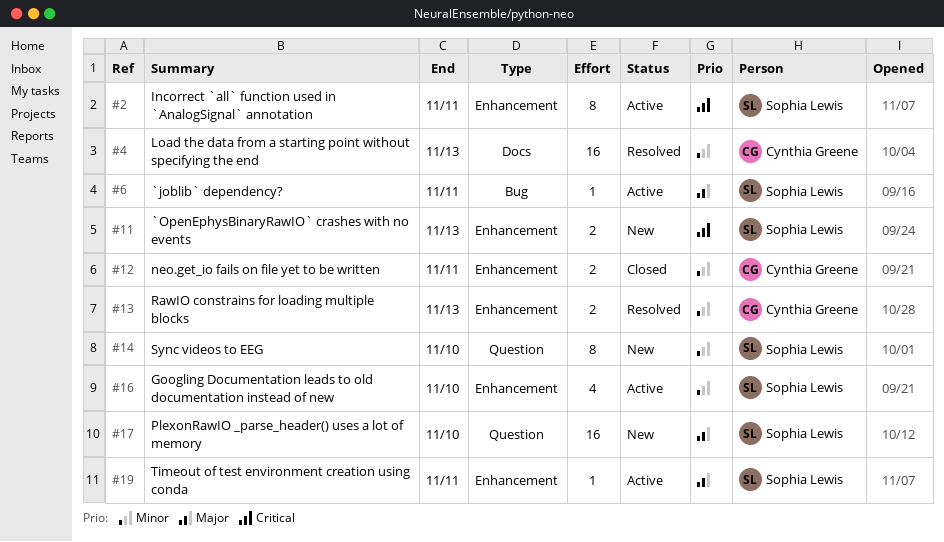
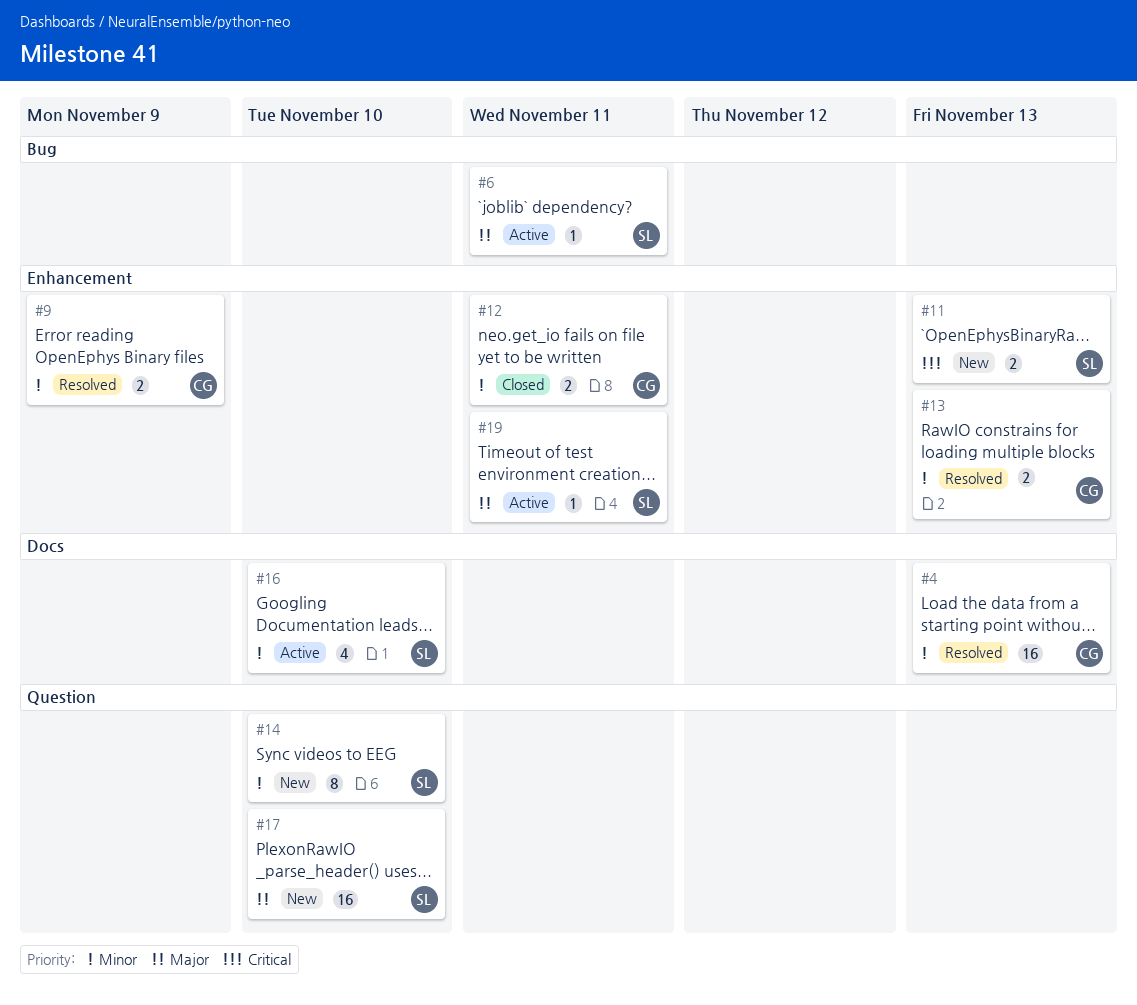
#2: present -> none
#9: none -> present
#16, label: Enhancement -> Docs

